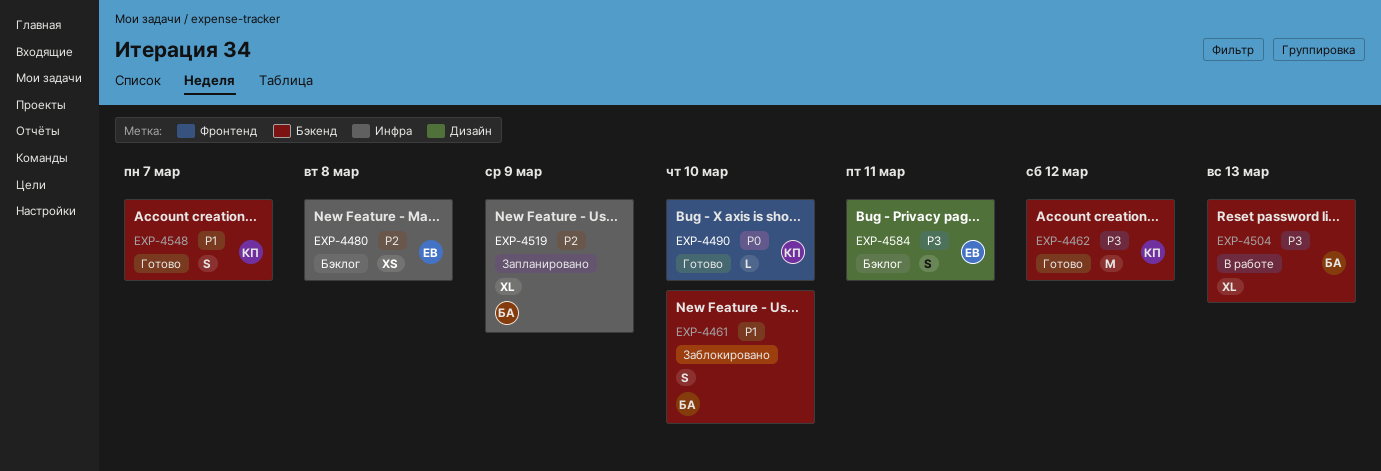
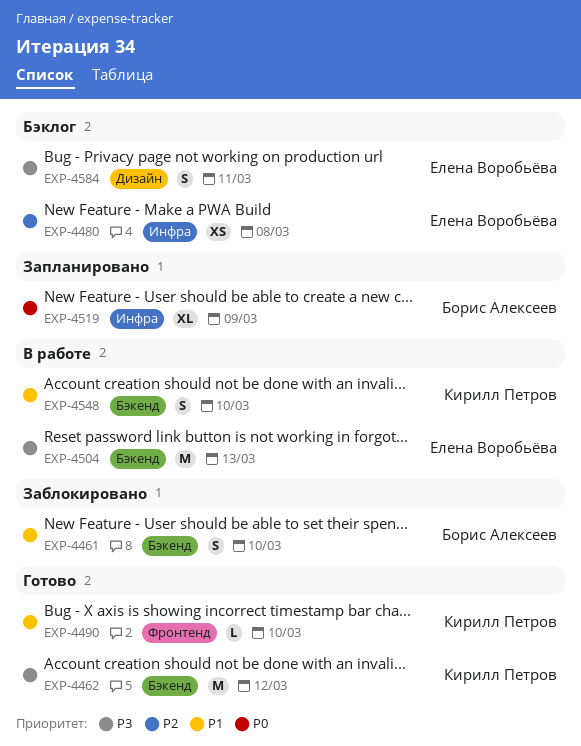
EXP-4490, priority: P0 -> P1
EXP-4504, owner: Борис Алексеев -> Елена Воробьёва
EXP-4504, estimate: XL -> M
EXP-4519, priority: P2 -> P0
EXP-4548, status: Готово -> В работе
EXP-4548, due: Mar 7 -> Mar 10

